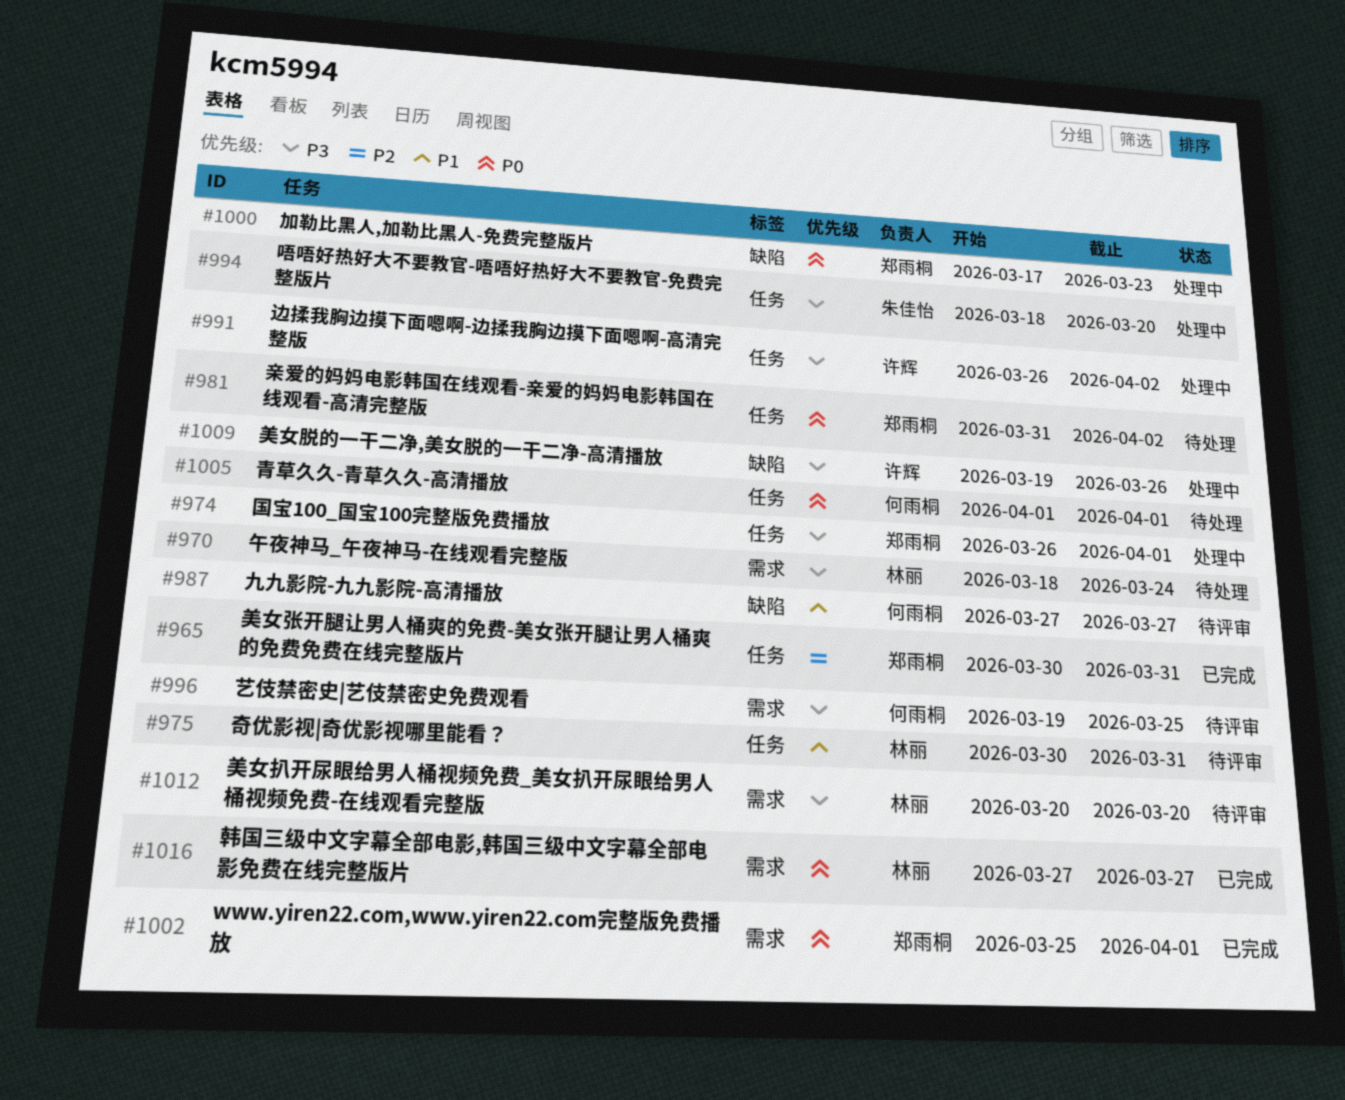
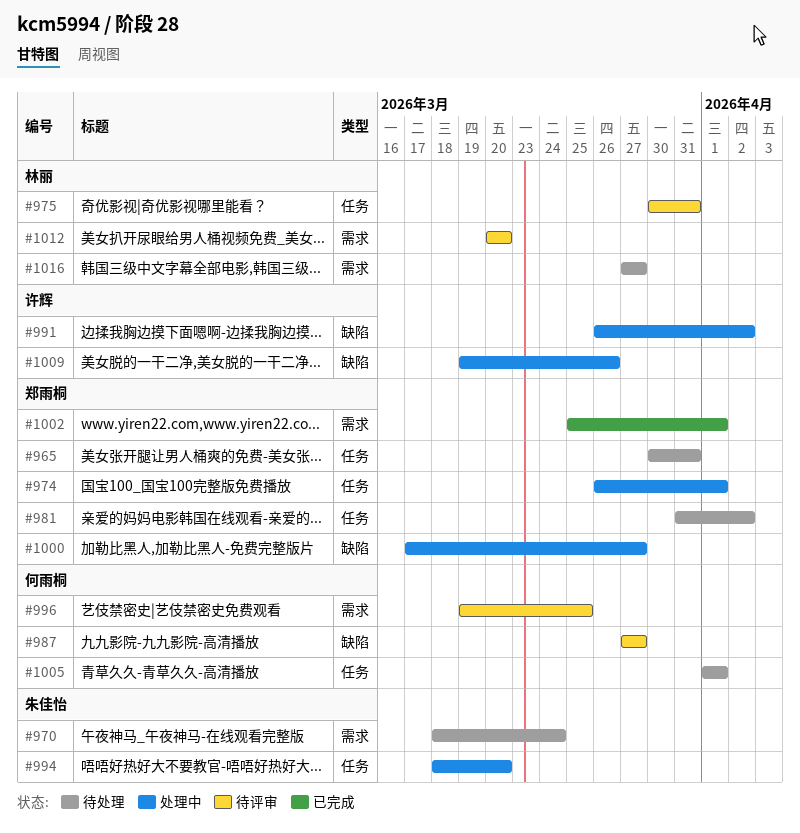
#965, status: 已完成 -> 待处理
#970, owner: 林丽 -> 朱佳怡
#991, label: 任务 -> 缺陷
#1000, due: Mar 23 -> Mar 27
#1016, status: 已完成 -> 待处理

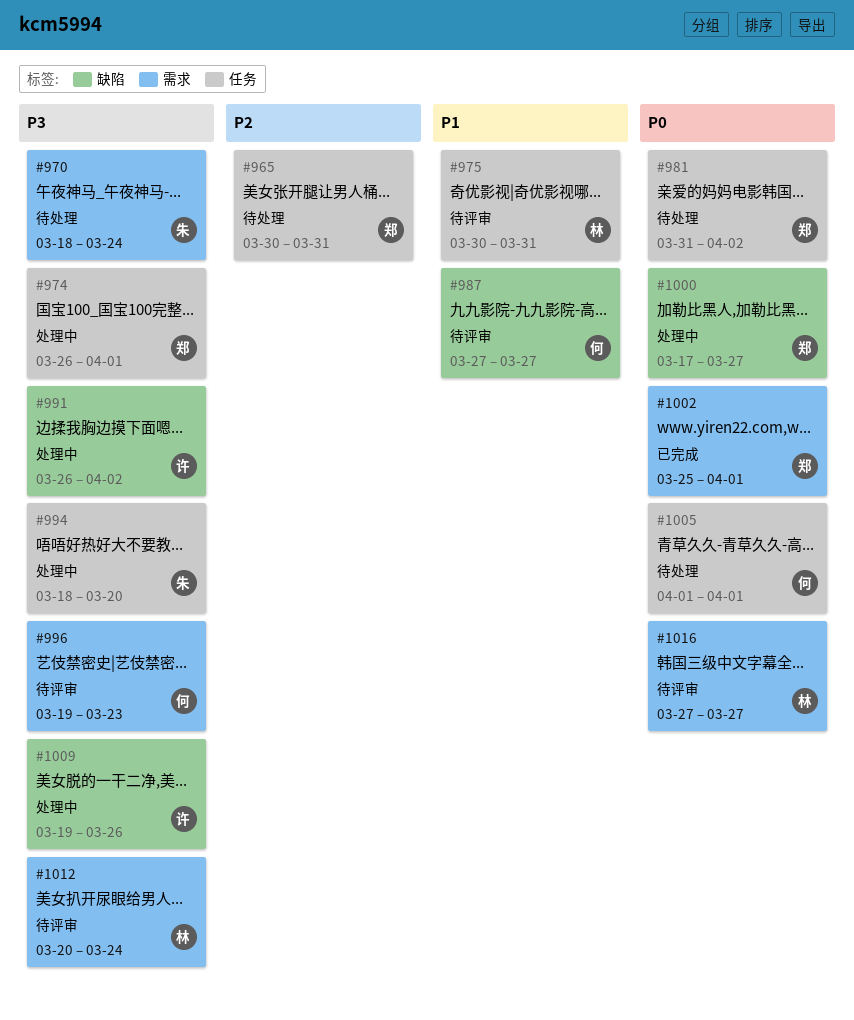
#996, due: Mar 25 -> Mar 23
#1012, due: Mar 20 -> Mar 24
#1016, status: 待处理 -> 待评审

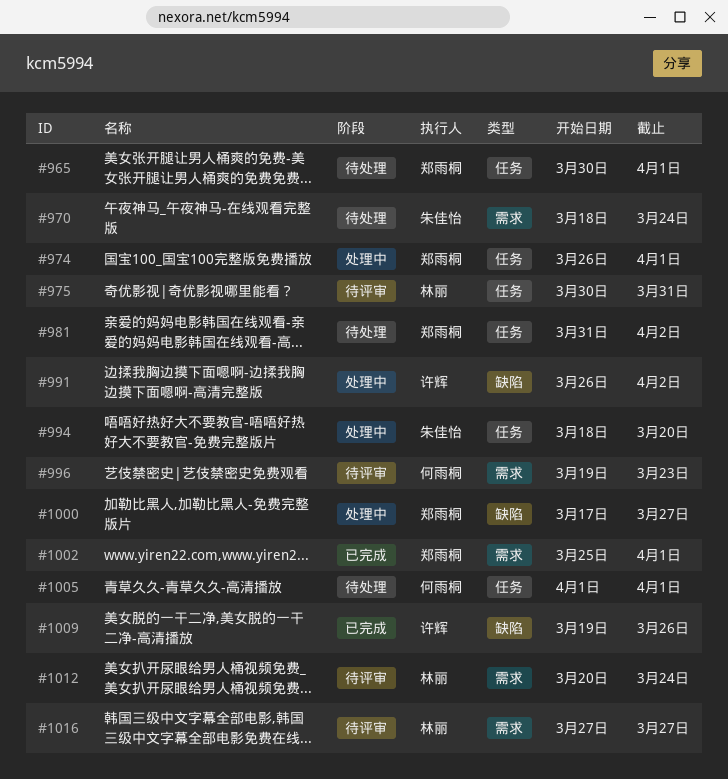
#965, due: Mar 31 -> Apr 1
#987: present -> none
#1009, status: 处理中 -> 已完成

